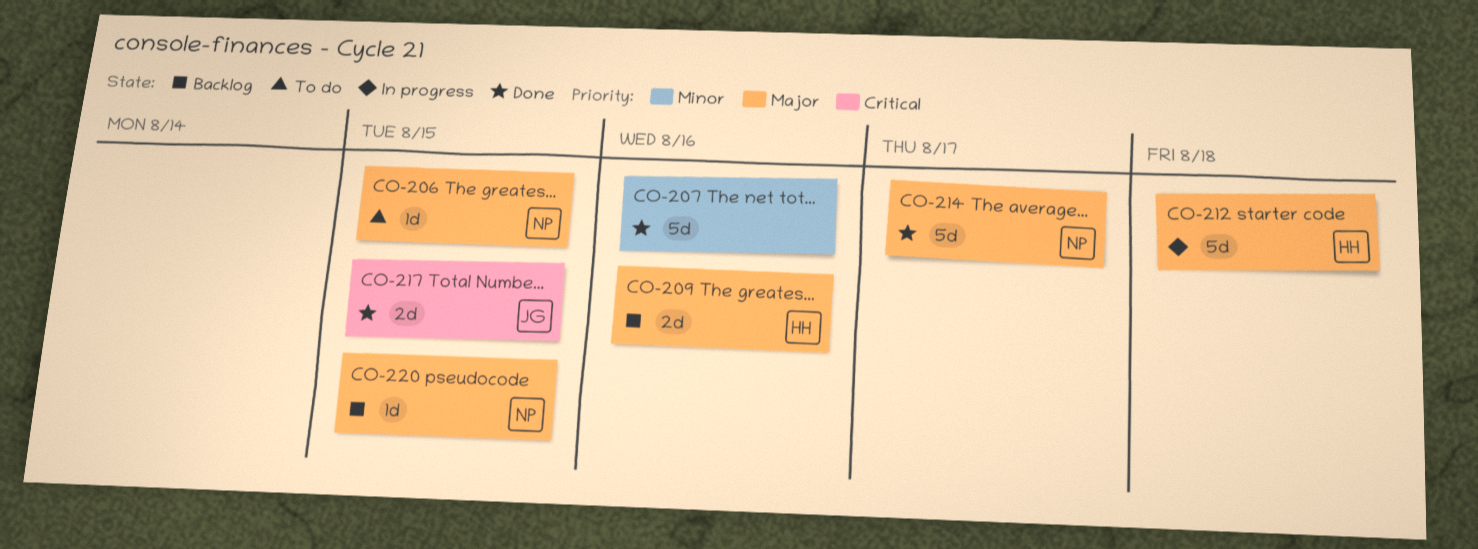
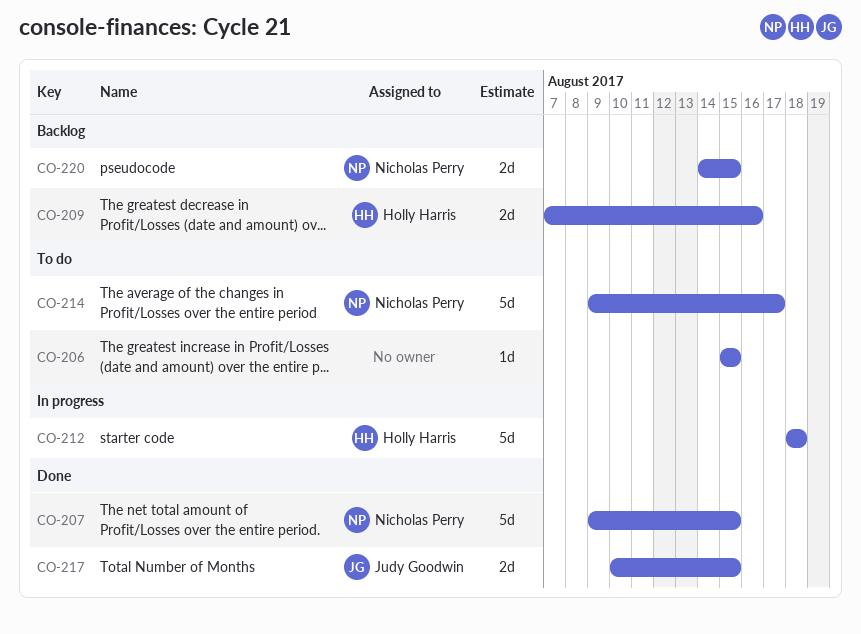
CO-206, owner: Nicholas Perry -> none
CO-207, owner: none -> Nicholas Perry
CO-207, due: Aug 16 -> Aug 15
CO-214, status: Done -> To do
CO-220, estimate: 1d -> 2d

